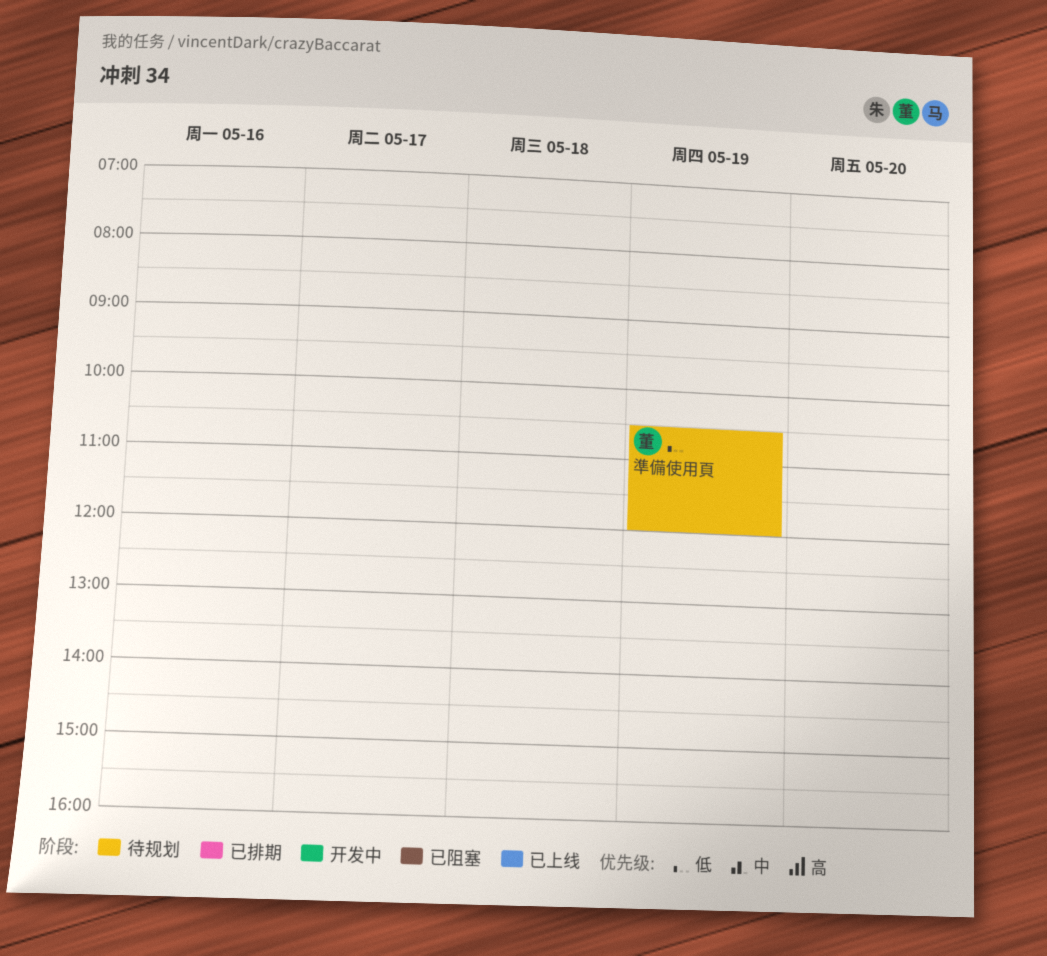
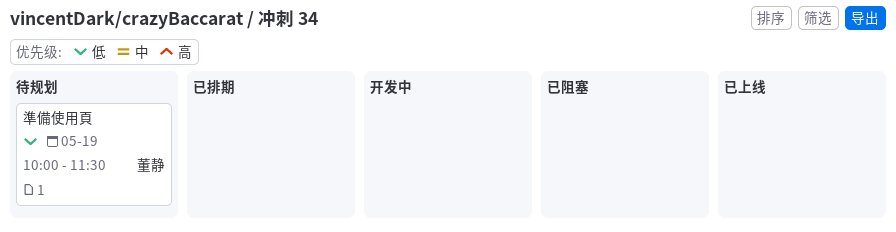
準備使用頁, begins: 10:30 -> 10:00
準備使用頁, ends: 12:00 -> 11:30

